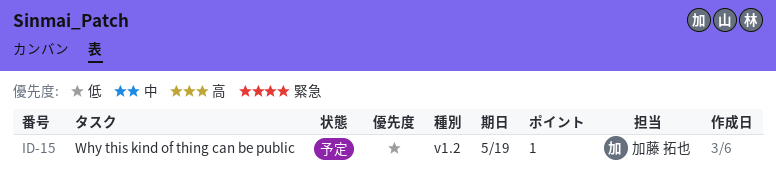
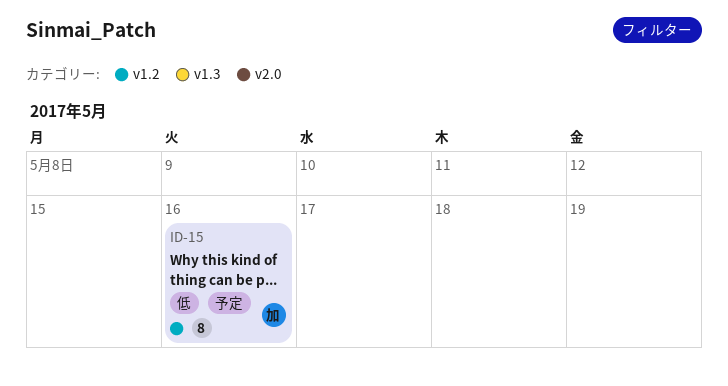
ID-15, estimate: 1 -> 8
ID-15, due: May 19 -> May 16

